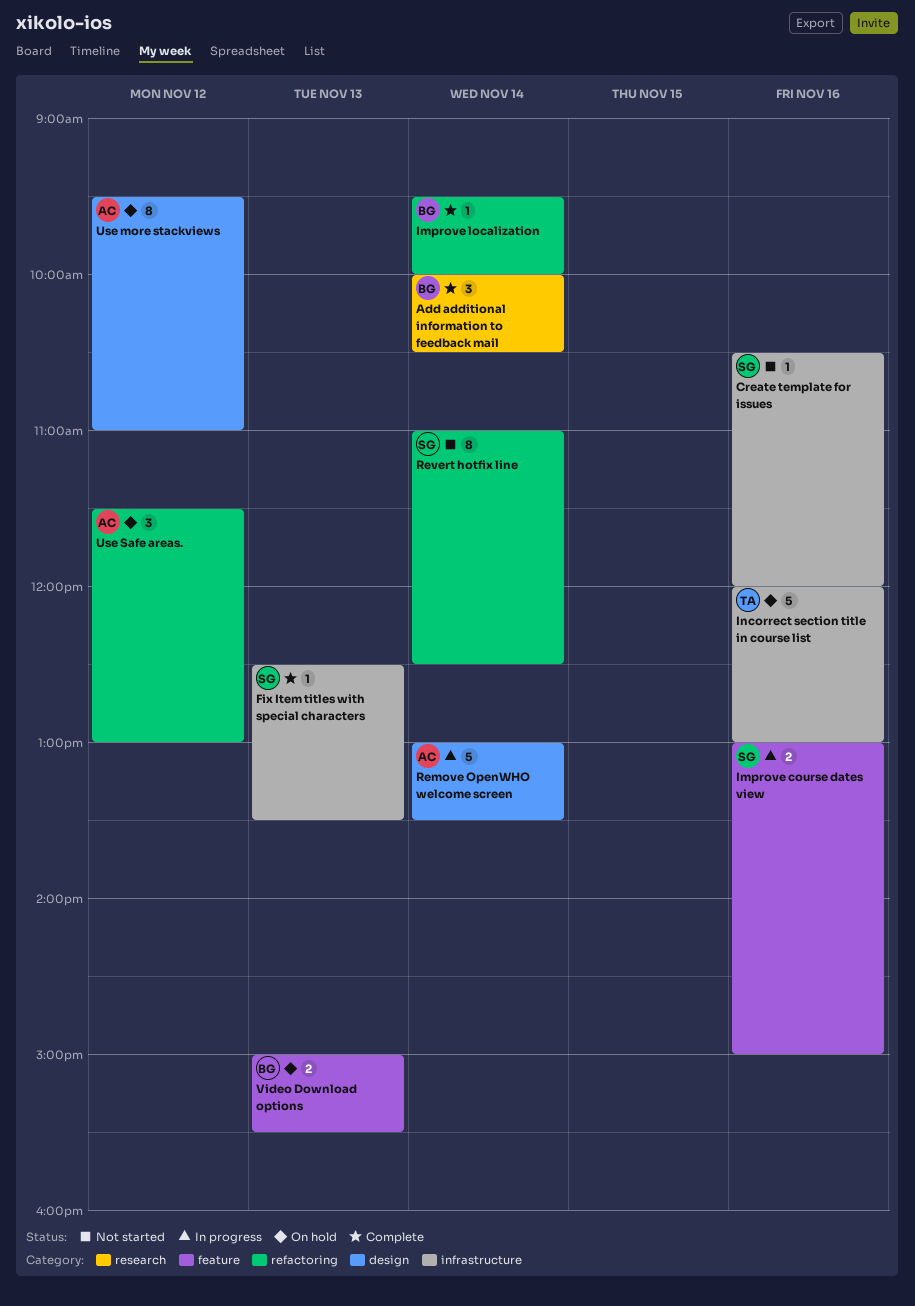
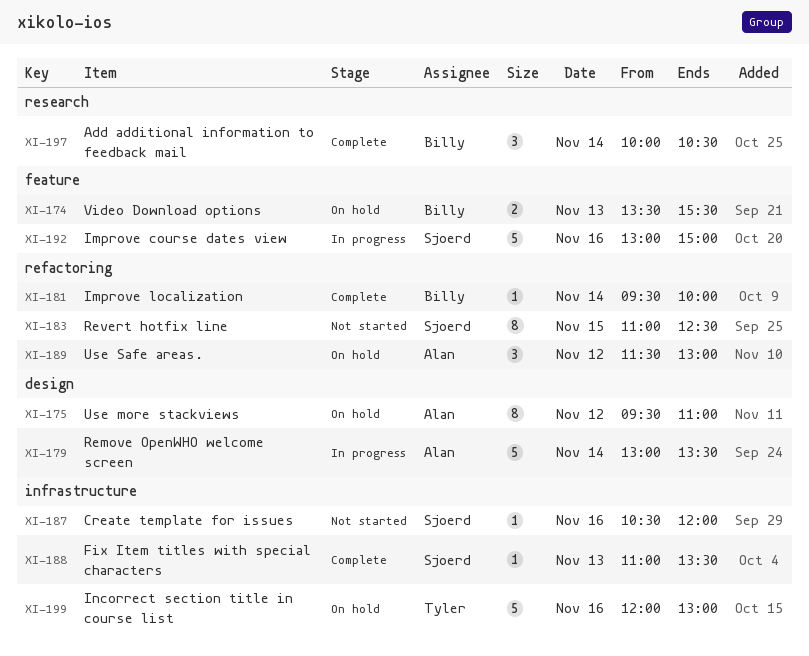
Fix Item titles with special characters, begins: 12:30 -> 11:00
Improve course dates view, estimate: 2 -> 5
Revert hotfix line, day: Nov 14 -> Nov 15
Video Download options, begins: 15:00 -> 13:30

